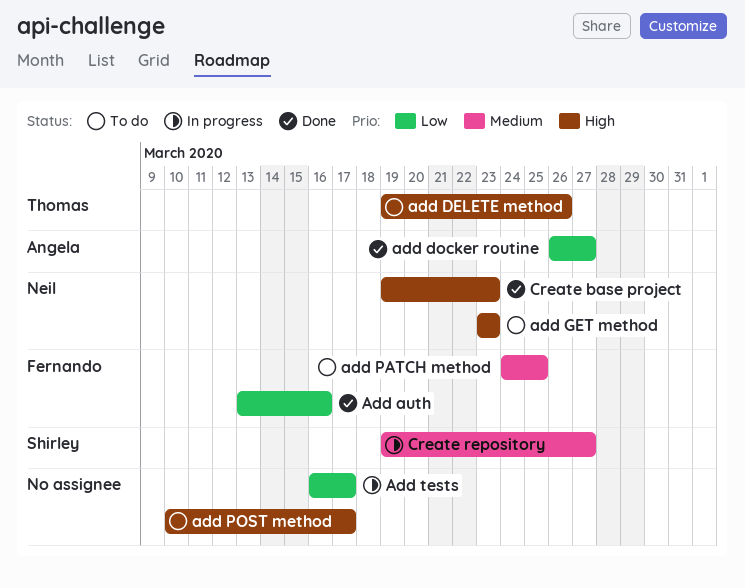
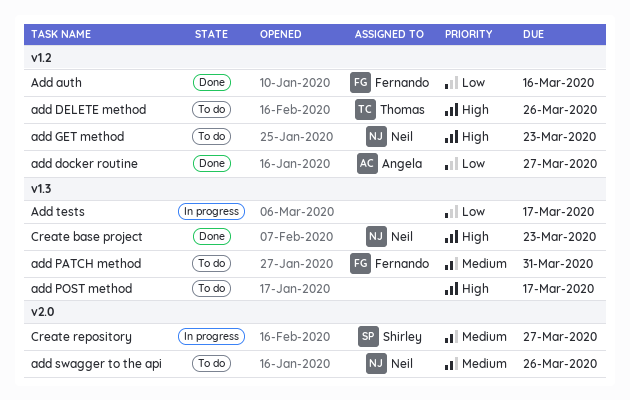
add PATCH method, due: Mar 25 -> Mar 31
add swagger to the api: none -> present

